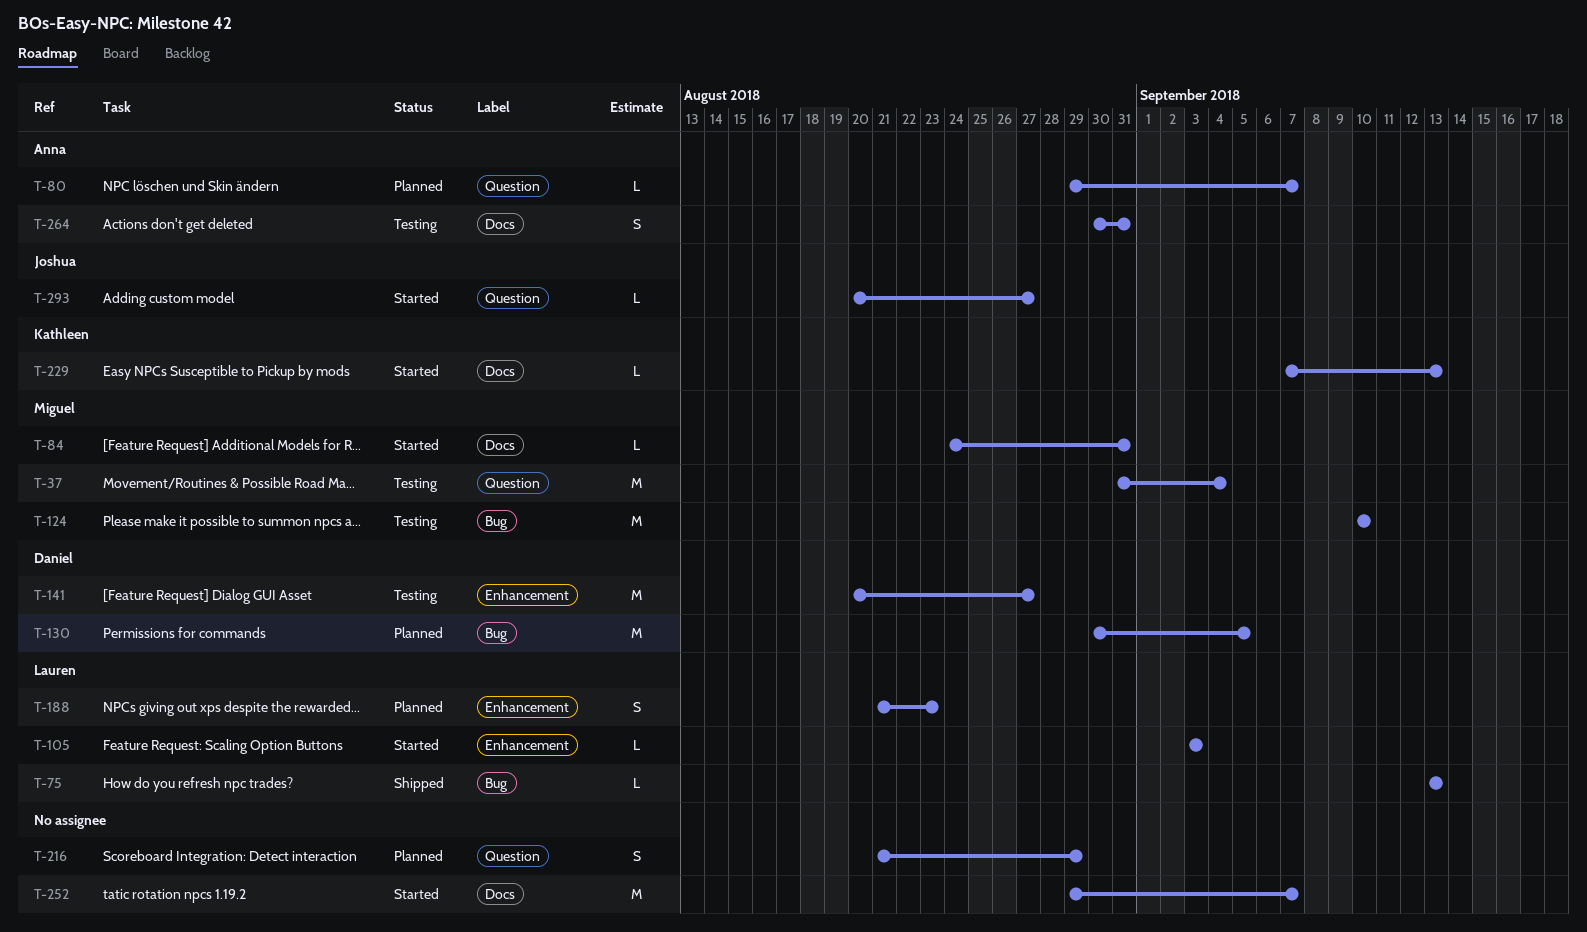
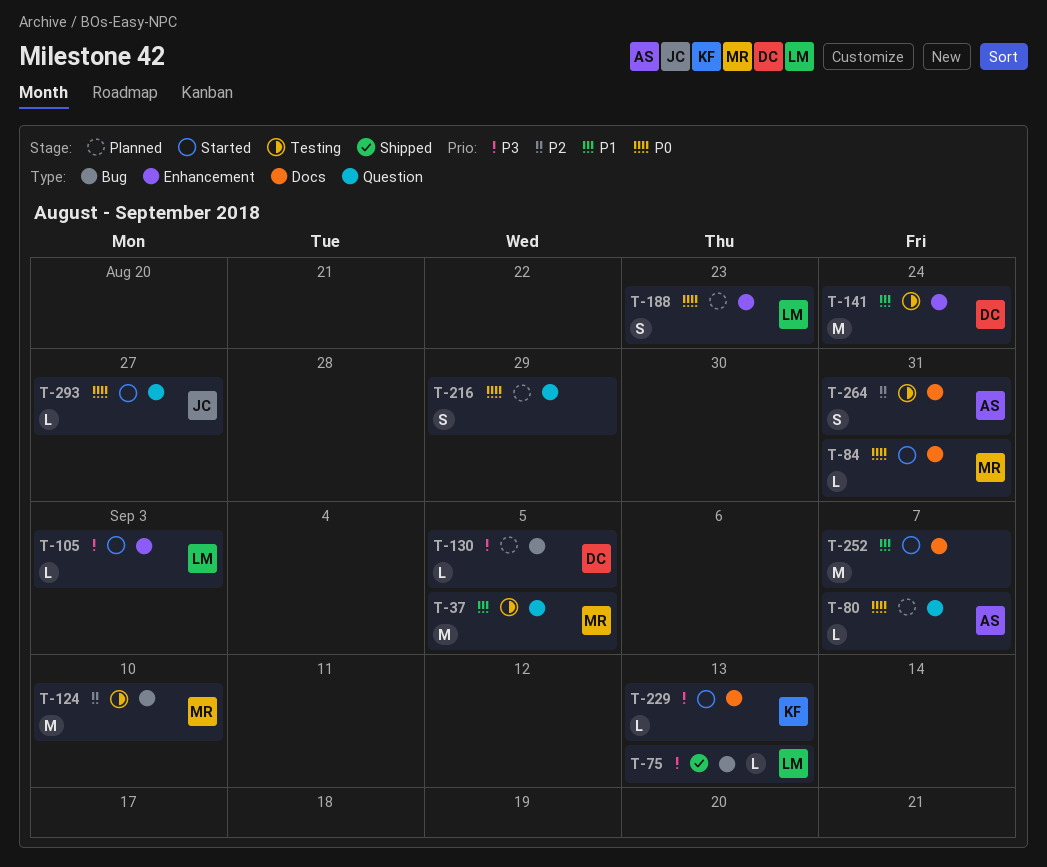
T-37, due: Sep 4 -> Sep 5
T-130, estimate: M -> L
T-141, due: Aug 27 -> Aug 24

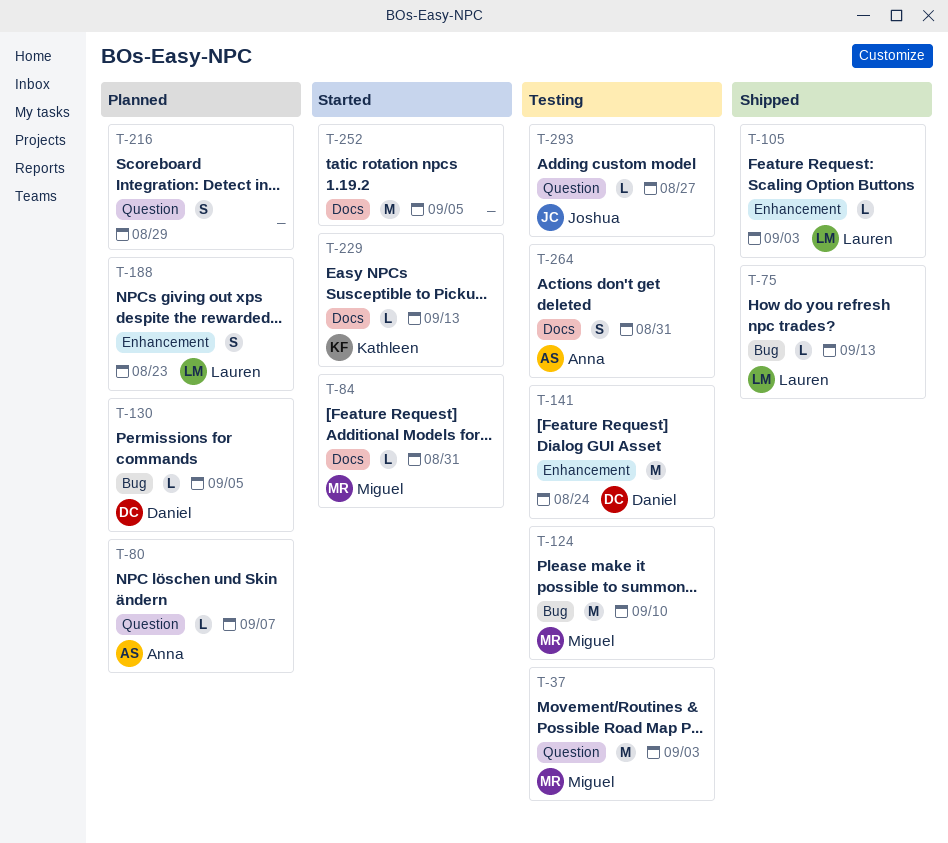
T-37, due: Sep 5 -> Sep 3
T-105, status: Started -> Shipped
T-252, due: Sep 7 -> Sep 5
T-293, status: Started -> Testing

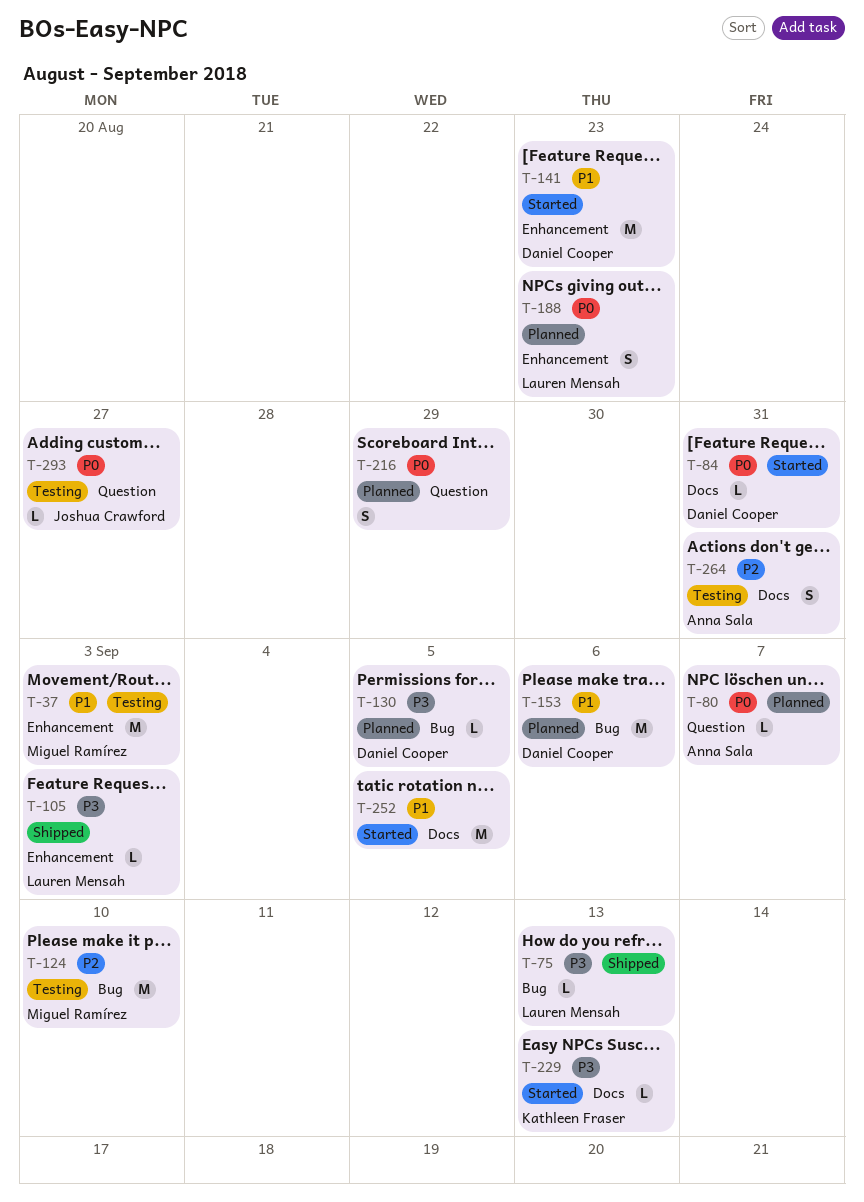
T-37, label: Question -> Enhancement
T-84, owner: Miguel Ramírez -> Daniel Cooper
T-141, status: Testing -> Started
T-141, due: Aug 24 -> Aug 23
T-153: none -> present

